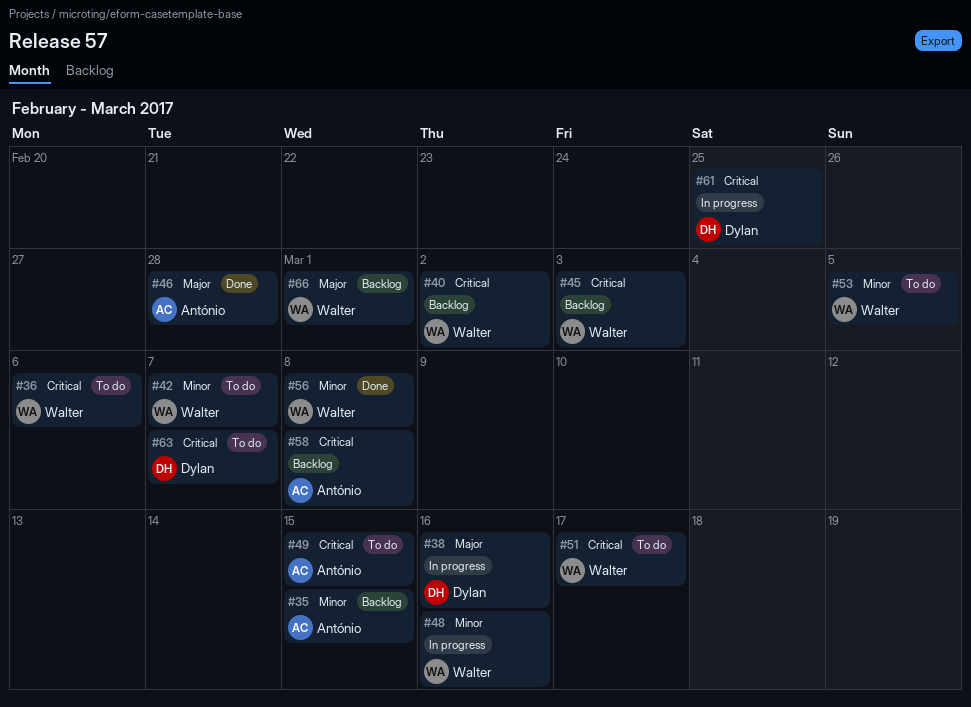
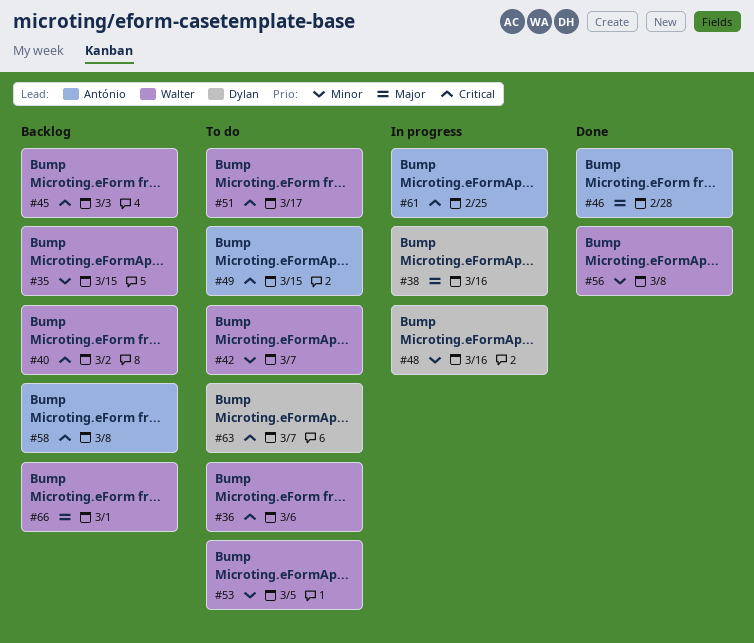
#35, owner: António -> Walter
#48, owner: Walter -> Dylan
#61, owner: Dylan -> António

